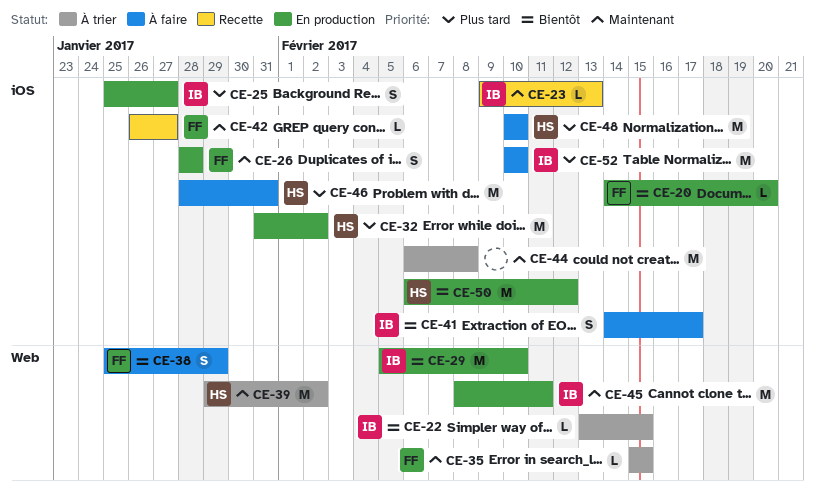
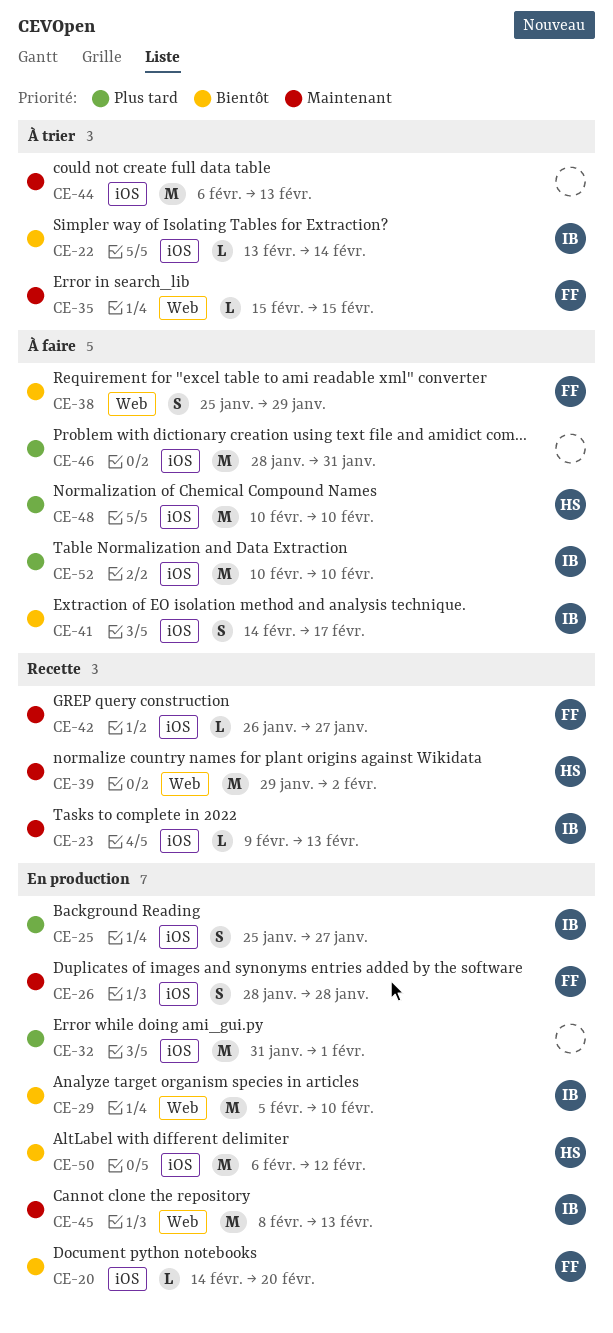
CE-22, label: Web -> iOS
CE-22, due: Feb 15 -> Feb 14
CE-32, owner: HS -> none
CE-32, due: Feb 2 -> Feb 1
CE-39, status: À trier -> Recette
CE-44, due: Feb 8 -> Feb 13
CE-45, due: Feb 11 -> Feb 13
CE-46, owner: HS -> none

